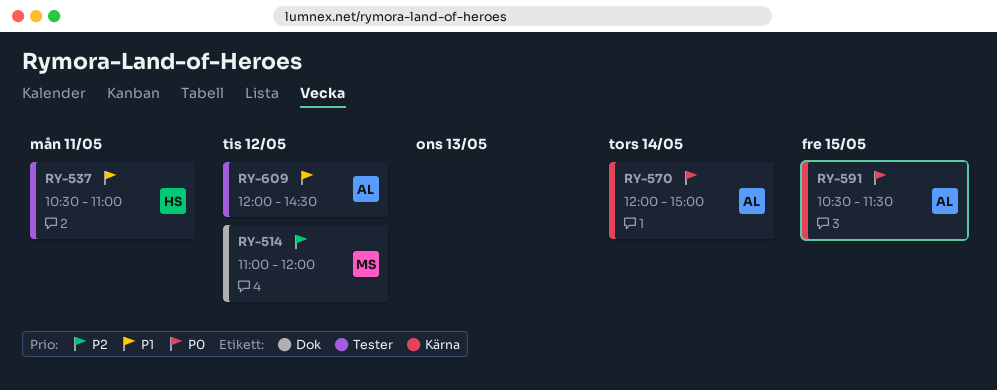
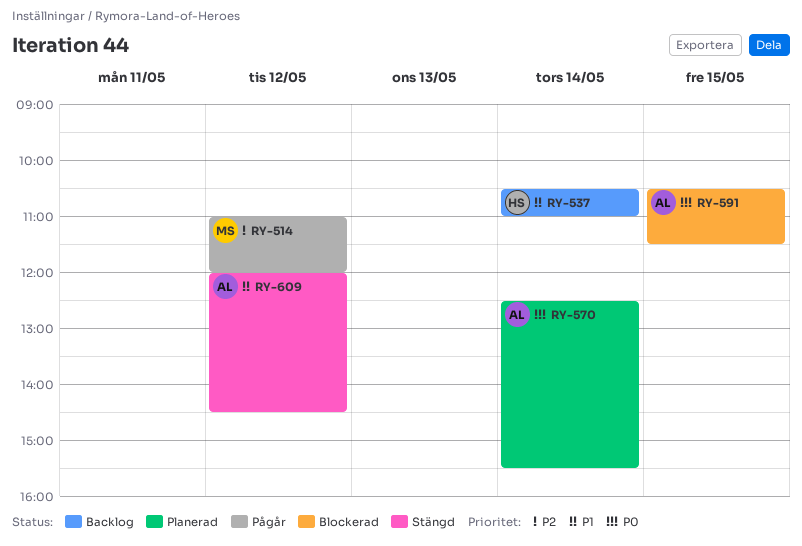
RY-537, day: May 11 -> May 14
RY-570, begins: 12:00 -> 12:30
RY-570, ends: 15:00 -> 15:30

